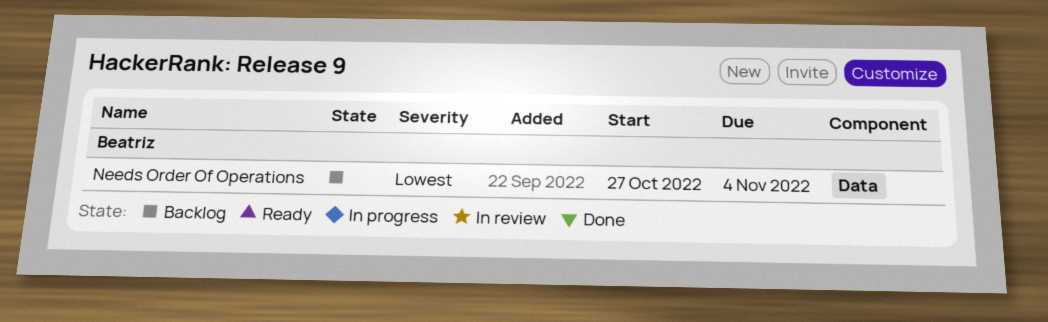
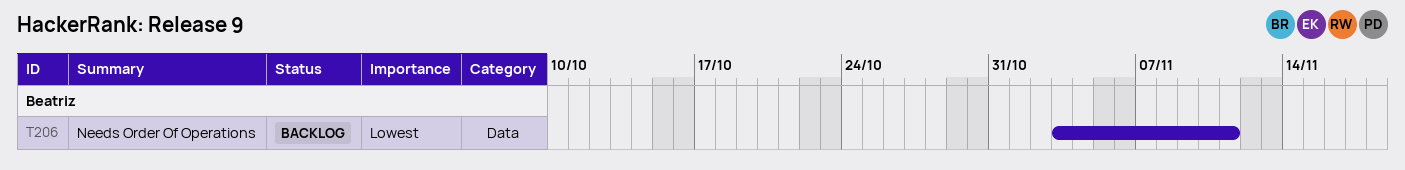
Needs Order Of Operations, start: Oct 27 -> Nov 3
Needs Order Of Operations, due: Nov 4 -> Nov 11

